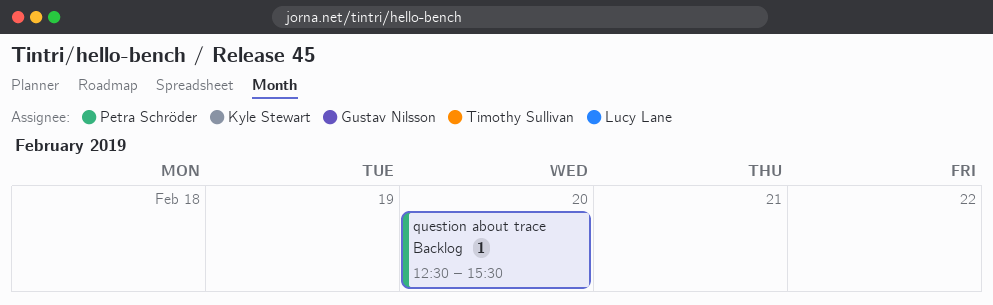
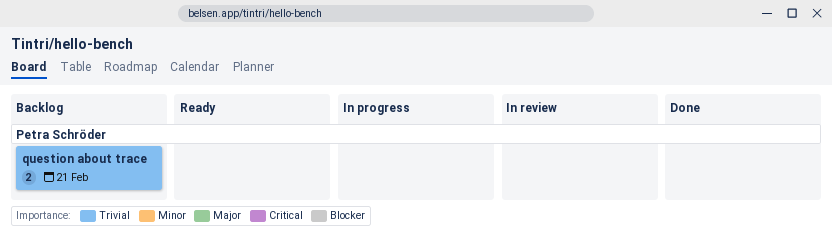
question about trace, estimate: 1 -> 2
question about trace, day: Feb 20 -> Feb 21

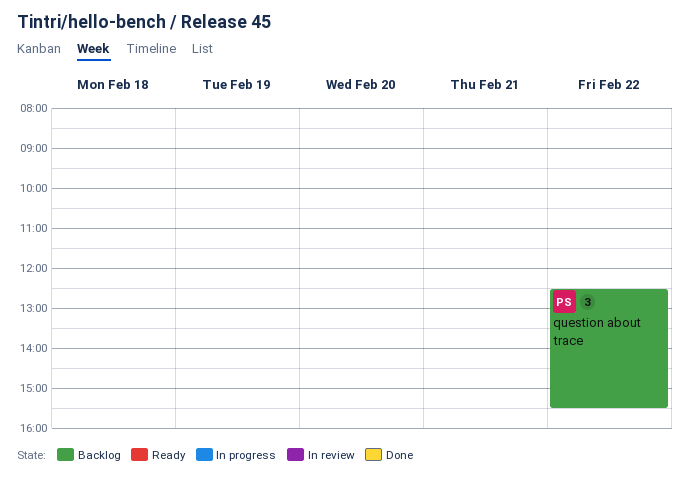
question about trace, estimate: 2 -> 3
question about trace, day: Feb 21 -> Feb 22

